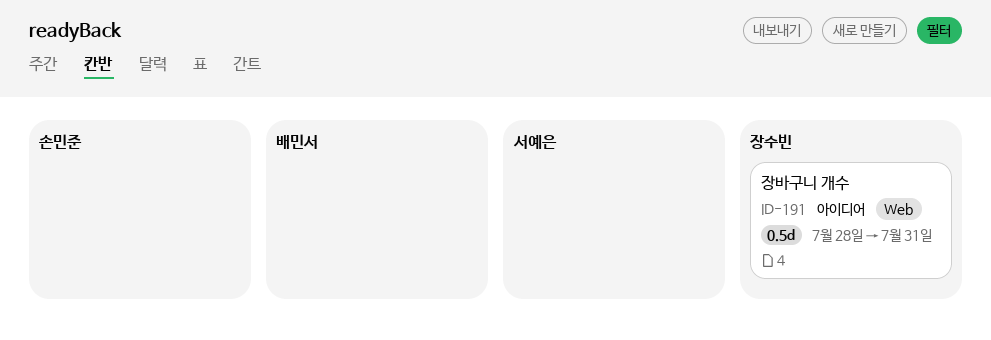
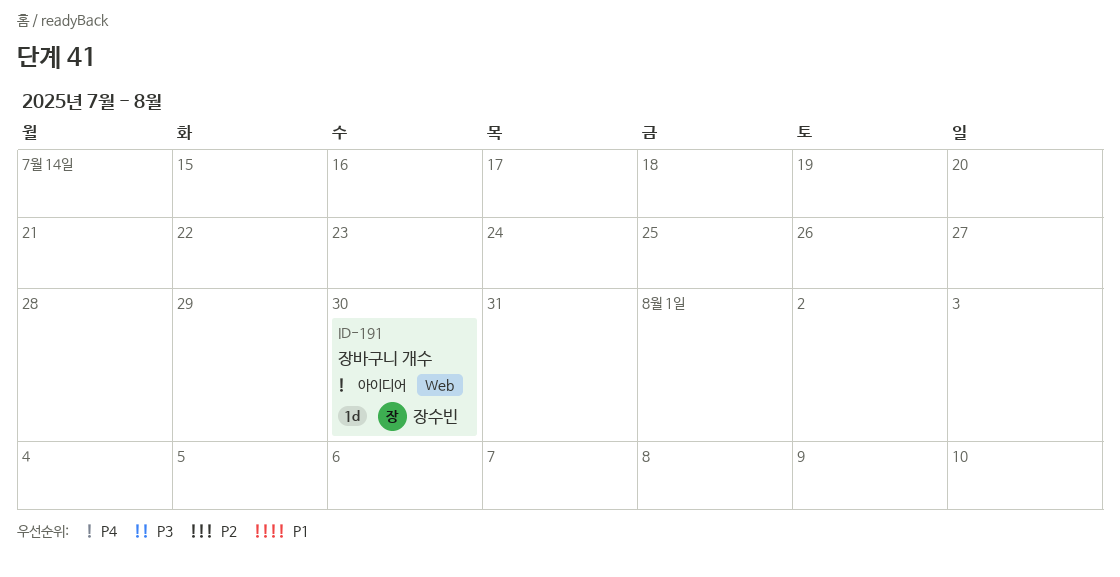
ID-191, estimate: 0.5d -> 1d
ID-191, due: Jul 31 -> Jul 30

